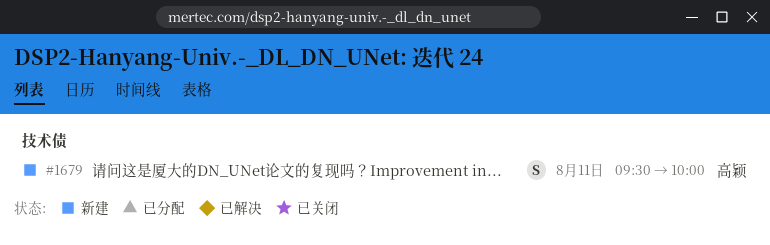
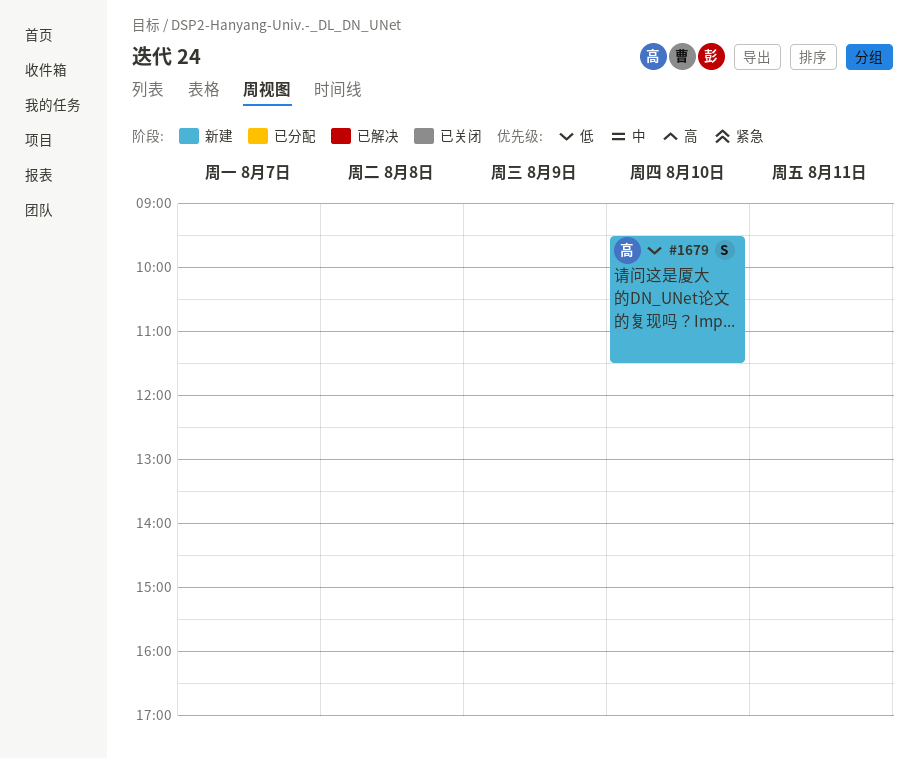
#1679, day: Aug 11 -> Aug 10
#1679, ends: 10:00 -> 11:30

